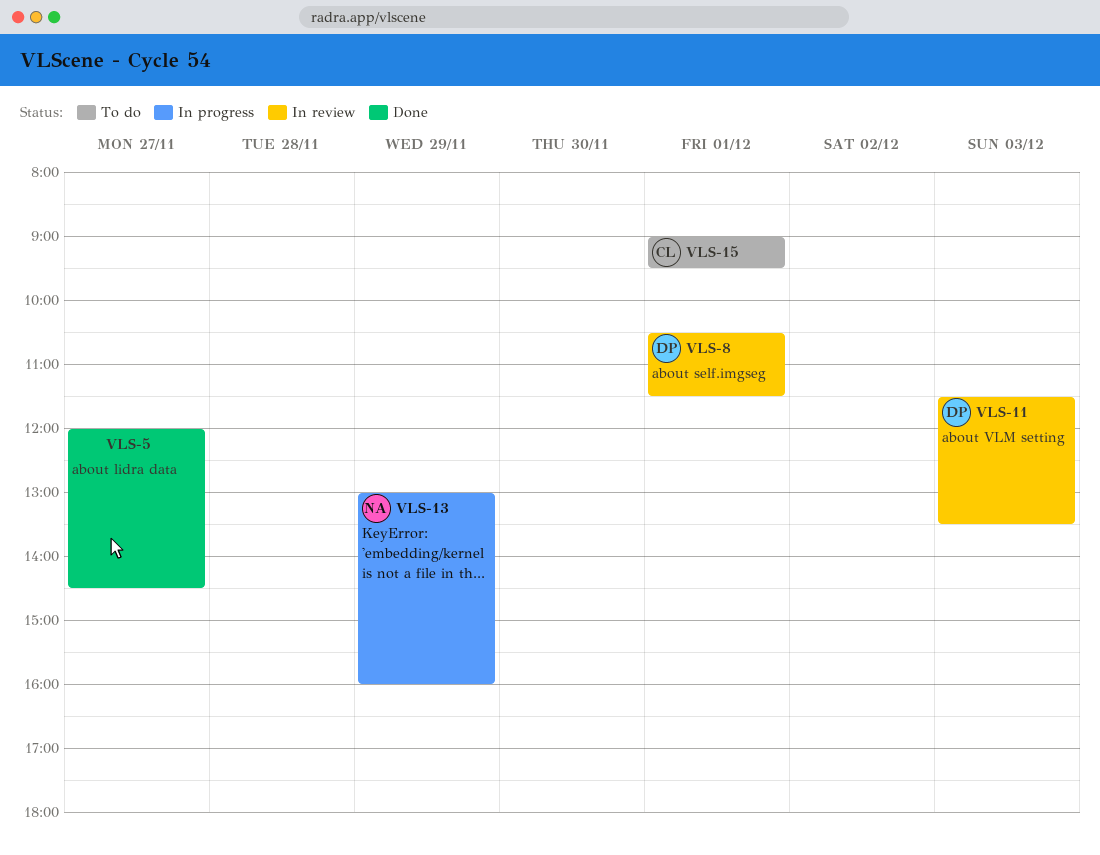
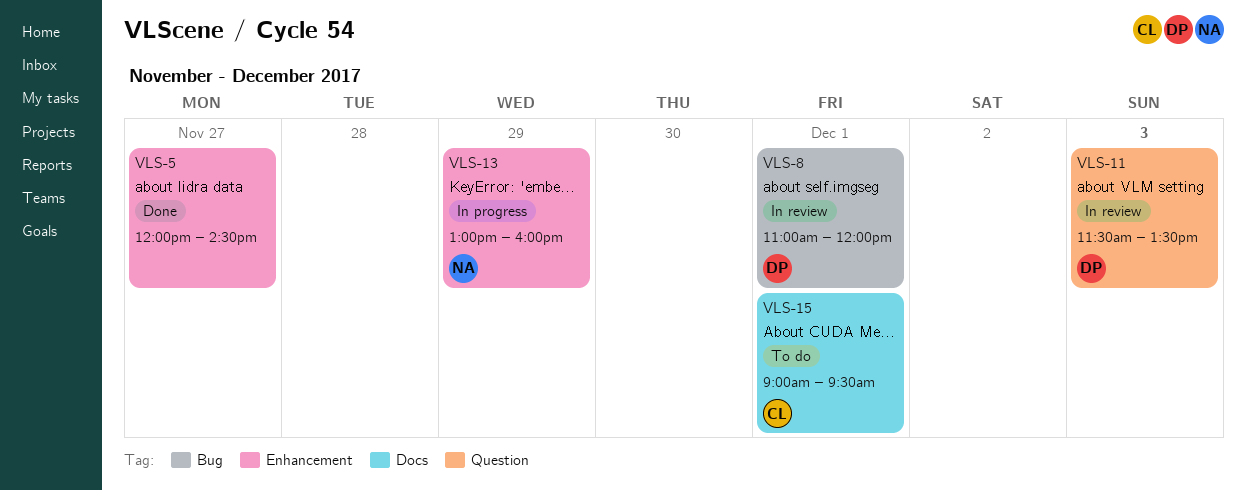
VLS-8, begins: 10:30 -> 11:00
VLS-8, ends: 11:30 -> 12:00

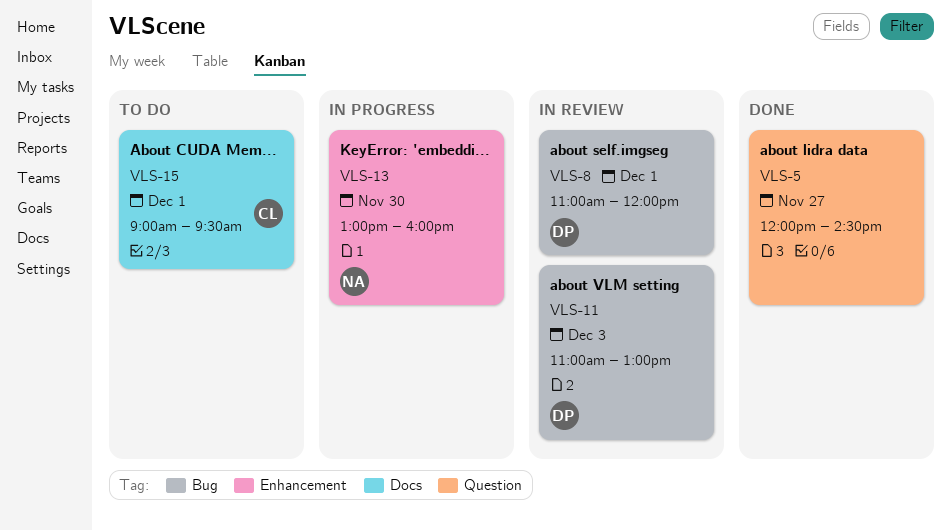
VLS-5, label: Enhancement -> Question
VLS-11, label: Question -> Bug
VLS-11, begins: 11:30 -> 11:00
VLS-11, ends: 13:30 -> 13:00
VLS-13, day: Nov 29 -> Nov 30

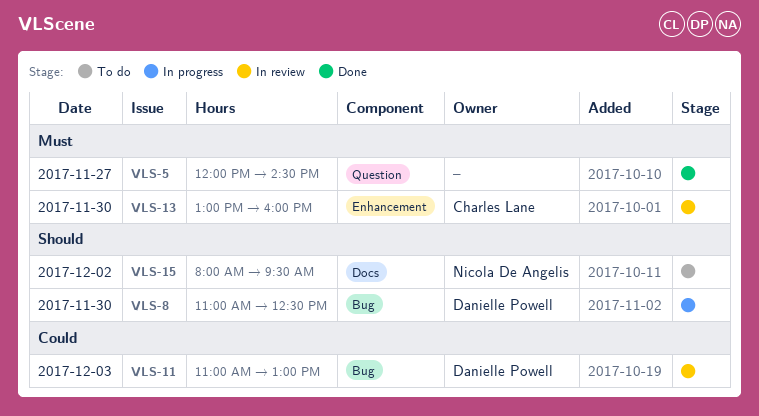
VLS-8, status: In review -> In progress
VLS-8, day: Dec 1 -> Nov 30
VLS-8, ends: 12:00 -> 12:30
VLS-13, status: In progress -> In review
VLS-13, owner: Nicola De Angelis -> Charles Lane
VLS-15, owner: Charles Lane -> Nicola De Angelis
VLS-15, day: Dec 1 -> Dec 2
VLS-15, begins: 09:00 -> 08:00

